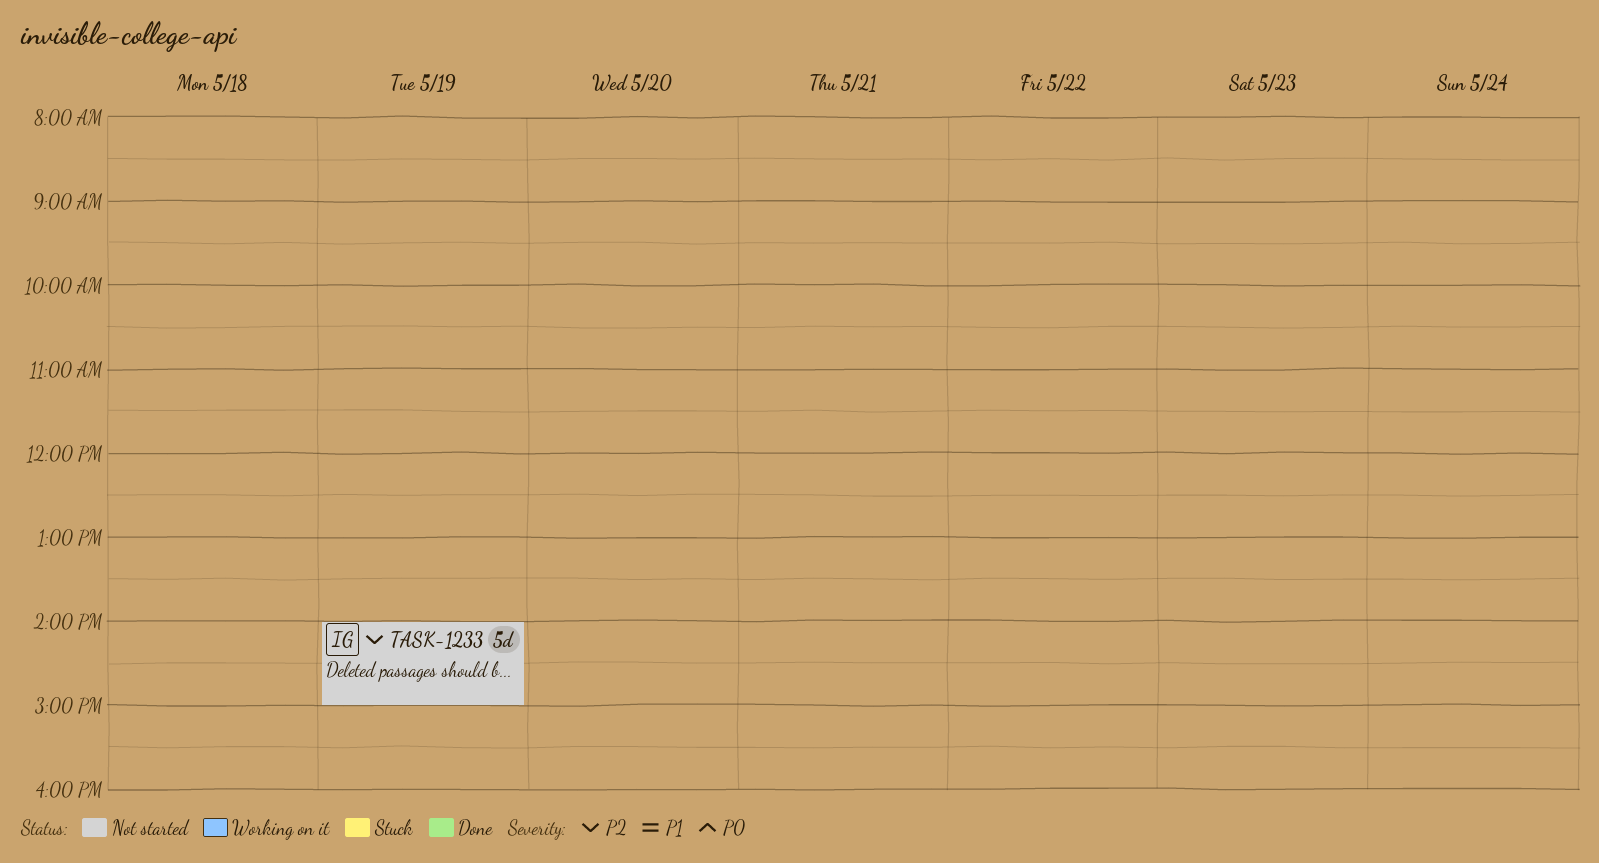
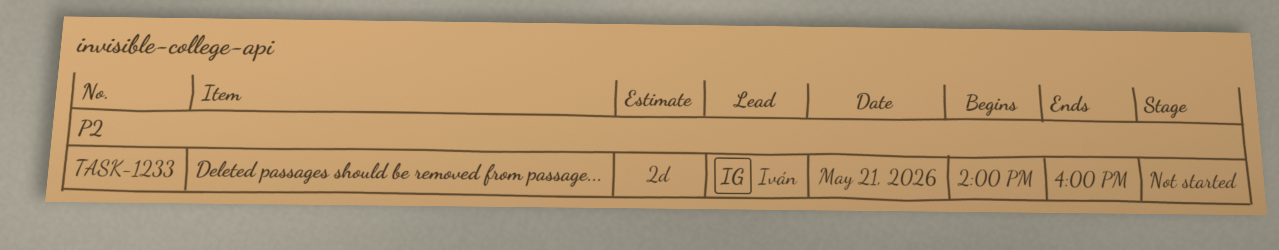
TASK-1233, estimate: 5d -> 2d
TASK-1233, day: May 19 -> May 21
TASK-1233, ends: 15:00 -> 16:00

